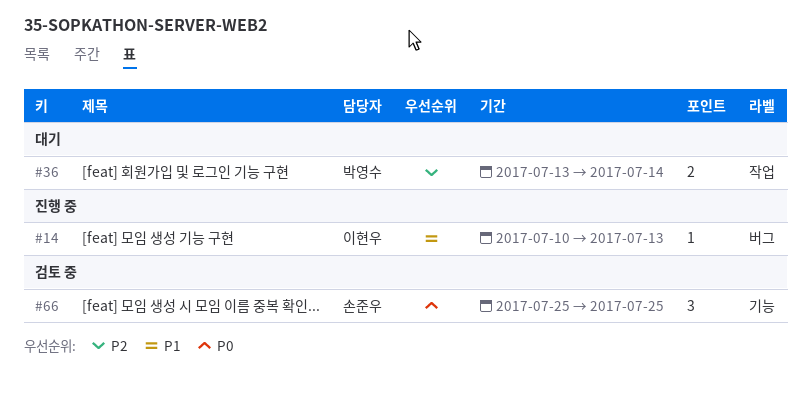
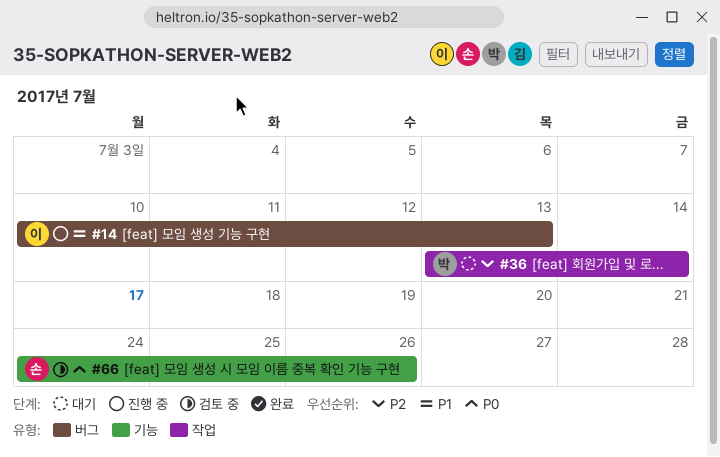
#66, start: Jul 25 -> Jul 24
#66, due: Jul 25 -> Jul 26

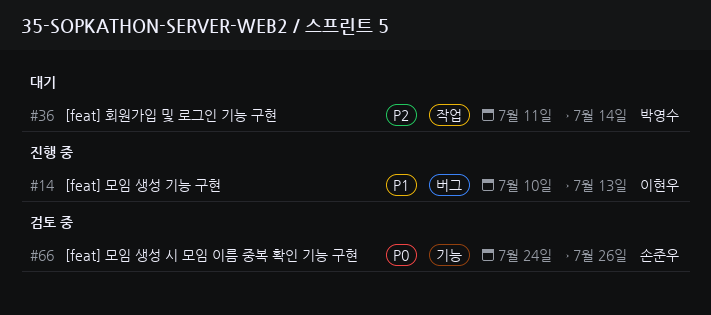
#36, start: Jul 13 -> Jul 11

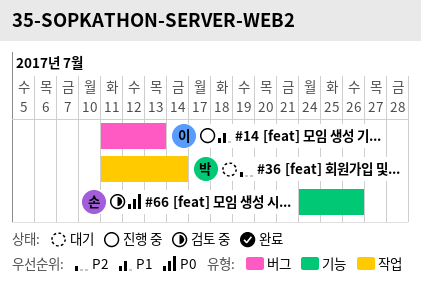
#14, start: Jul 10 -> Jul 11

